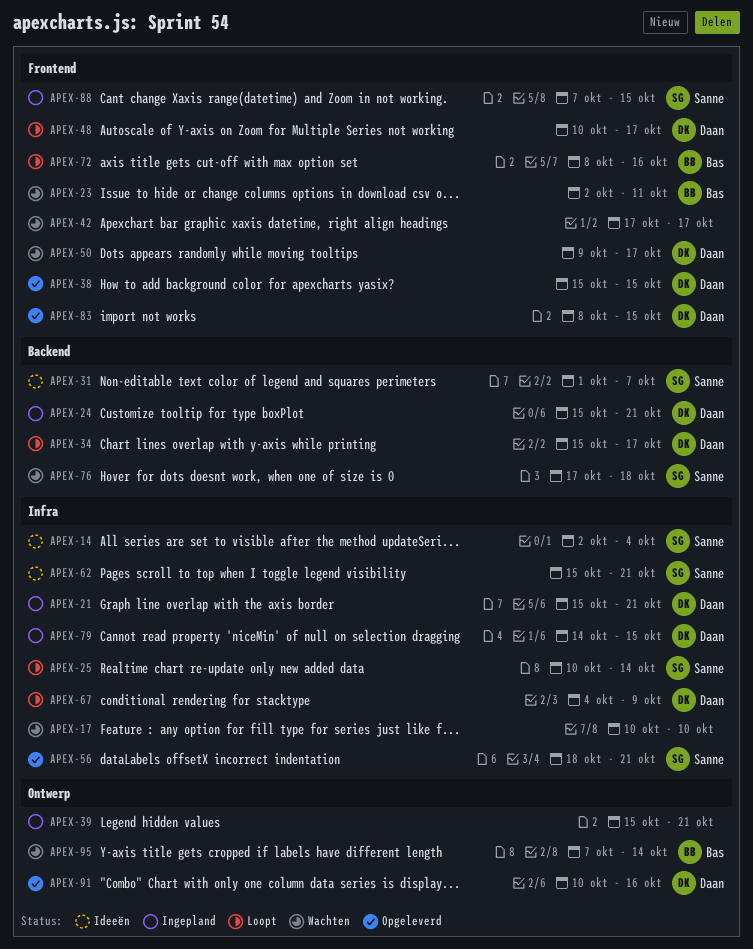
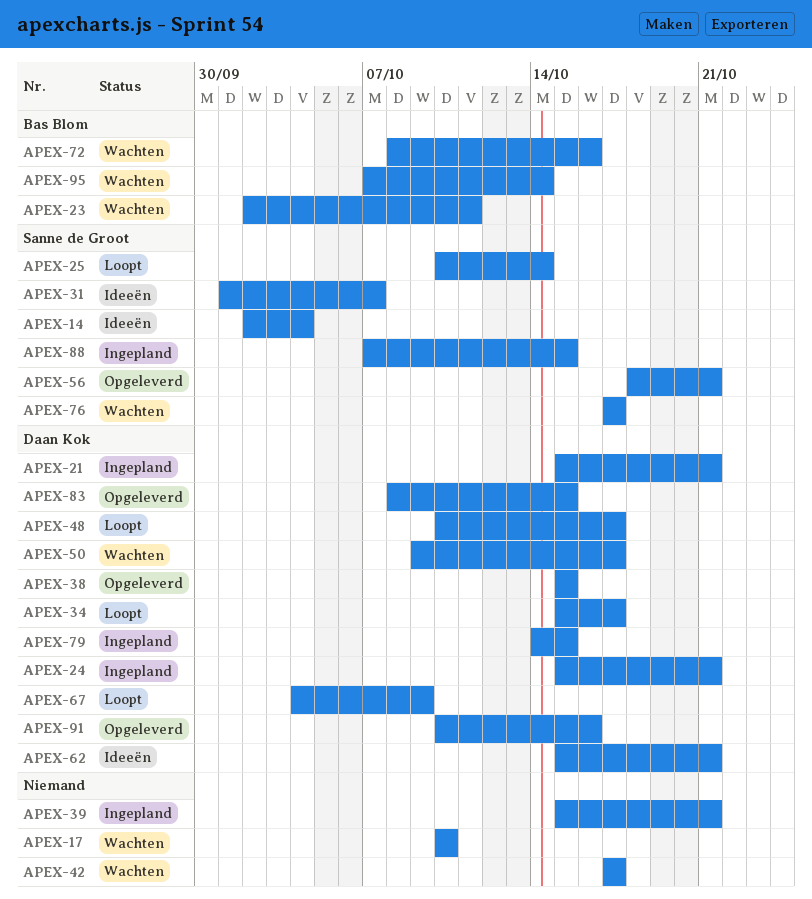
APEX-62, owner: Sanne de Groot -> Daan Kok
APEX-72, status: Loopt -> Wachten
APEX-76, due: Oct 18 -> Oct 17

